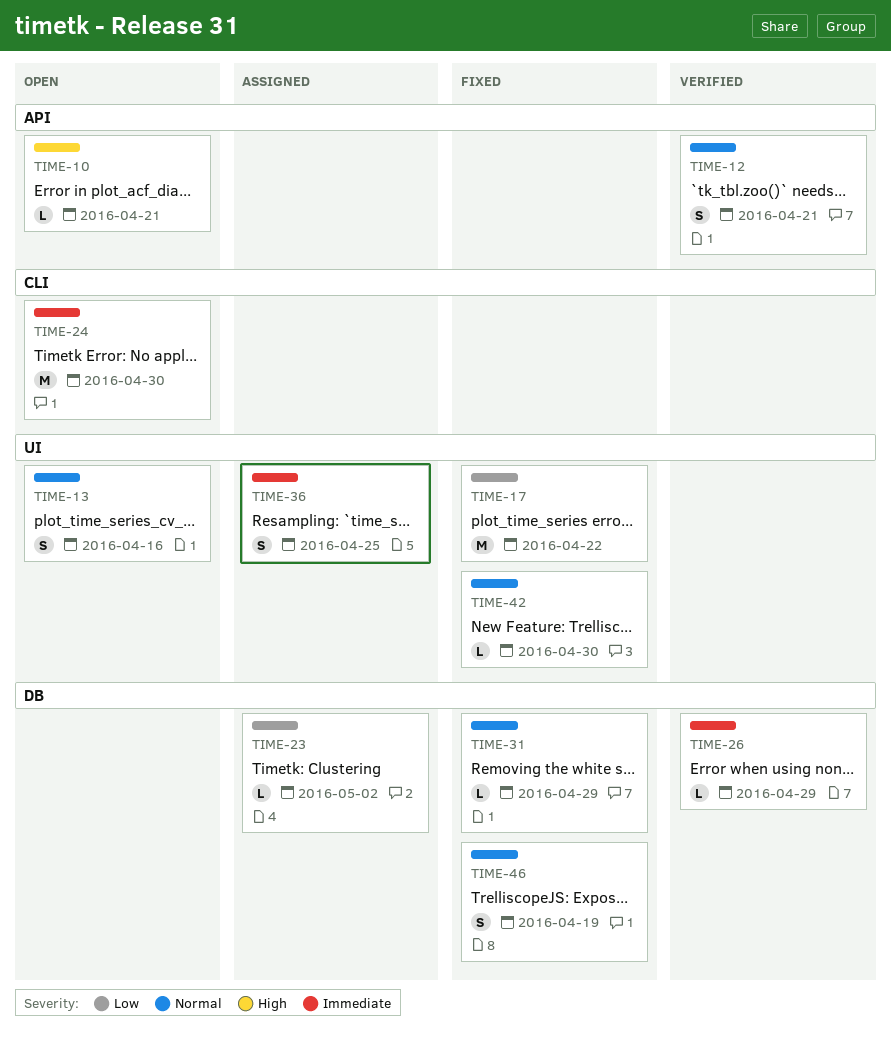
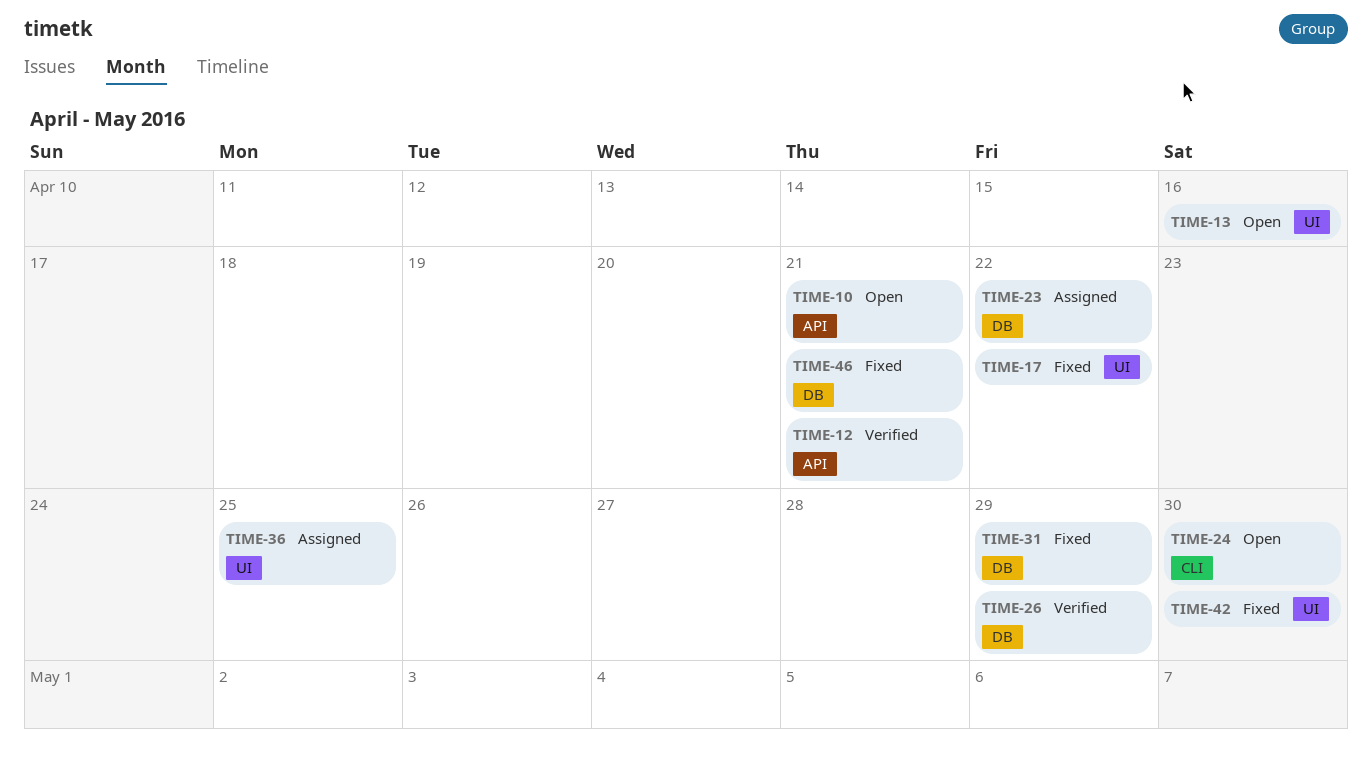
TIME-23, due: May 2 -> Apr 22
TIME-46, due: Apr 19 -> Apr 21

